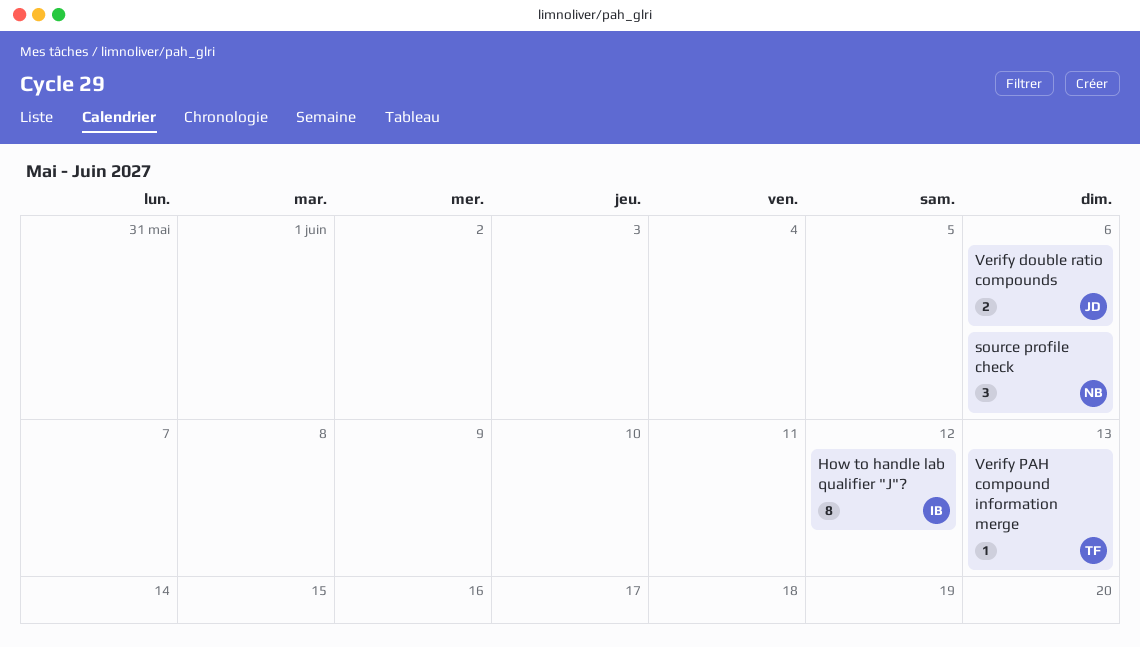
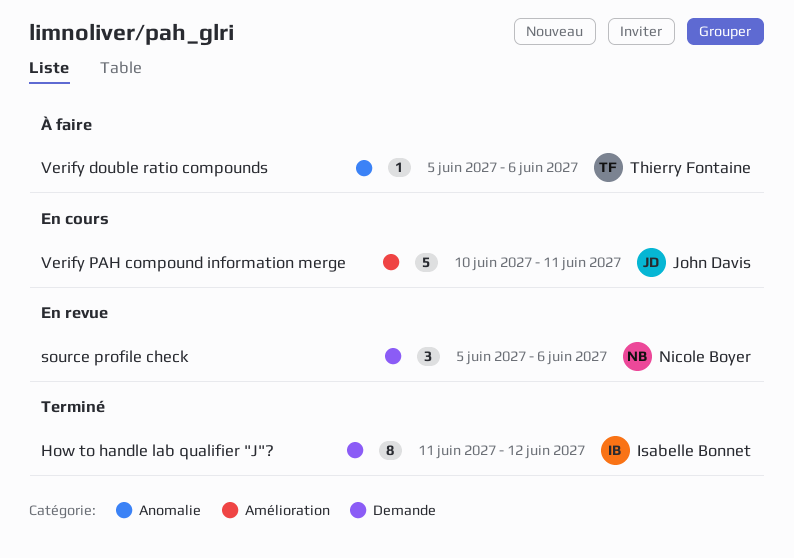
Verify double ratio compounds, owner: John Davis -> Thierry Fontaine
Verify double ratio compounds, estimate: 2 -> 1
Verify PAH compound information merge, owner: Thierry Fontaine -> John Davis
Verify PAH compound information merge, estimate: 1 -> 5
Verify PAH compound information merge, due: Jun 13 -> Jun 11

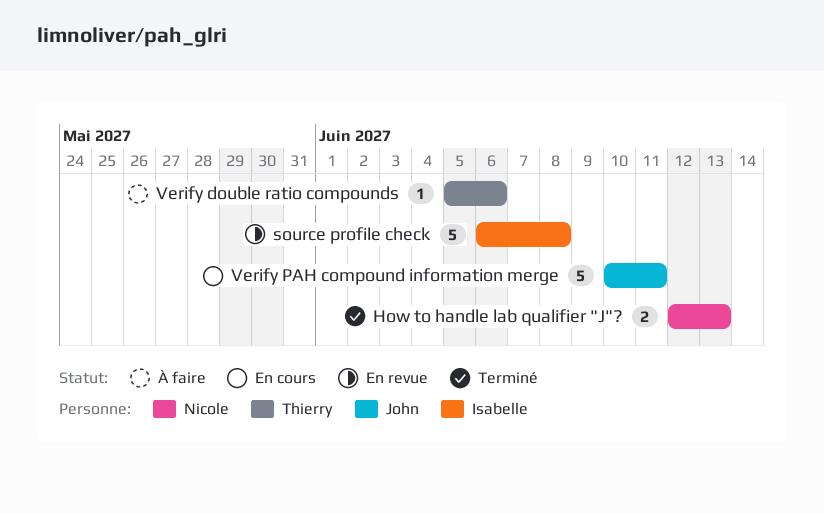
How to handle lab qualifier "J"?, owner: Isabelle Bonnet -> Nicole Boyer
How to handle lab qualifier "J"?, estimate: 8 -> 2
How to handle lab qualifier "J"?, start: Jun 11 -> Jun 12
How to handle lab qualifier "J"?, due: Jun 12 -> Jun 13
source profile check, owner: Nicole Boyer -> Isabelle Bonnet
source profile check, estimate: 3 -> 5
source profile check, start: Jun 5 -> Jun 6
source profile check, due: Jun 6 -> Jun 8

